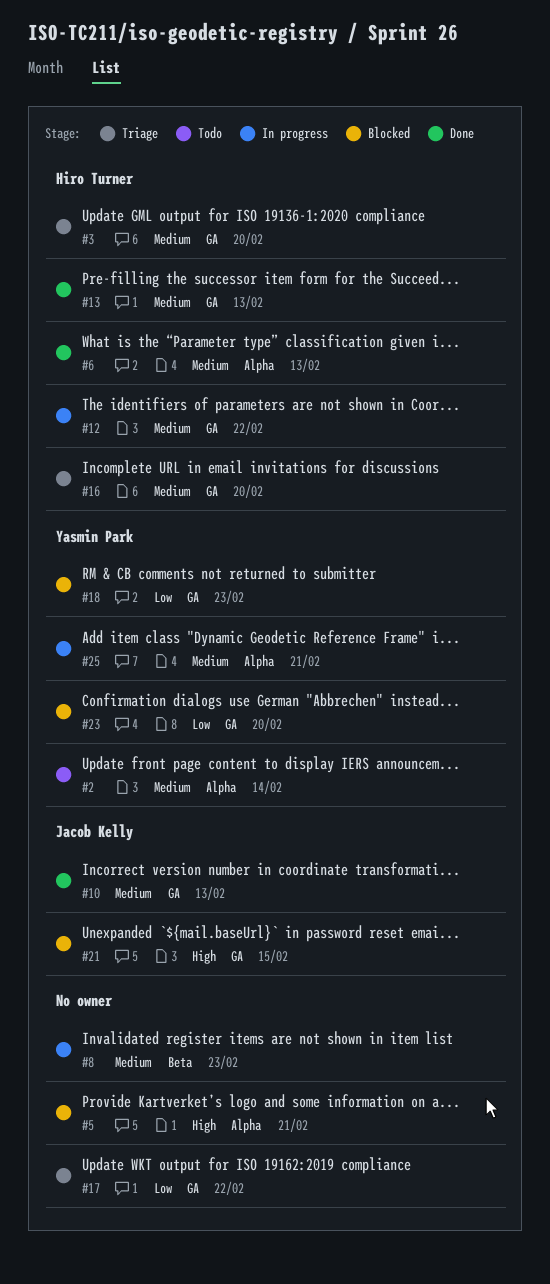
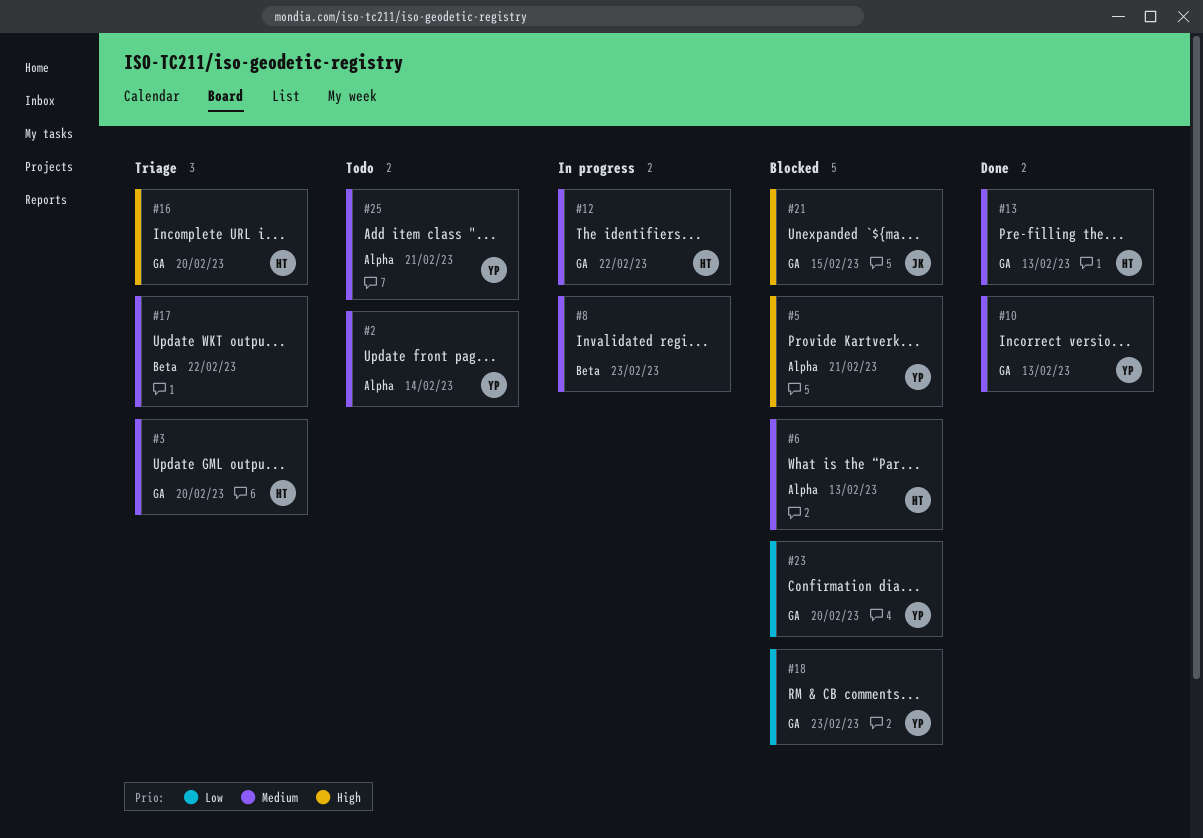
#5, owner: none -> Yasmin Park
#6, status: Done -> Blocked
#10, owner: Jacob Kelly -> Yasmin Park
#16, priority: Medium -> High
#17, priority: Low -> Medium
#17, label: GA -> Beta
#25, status: In progress -> Todo

